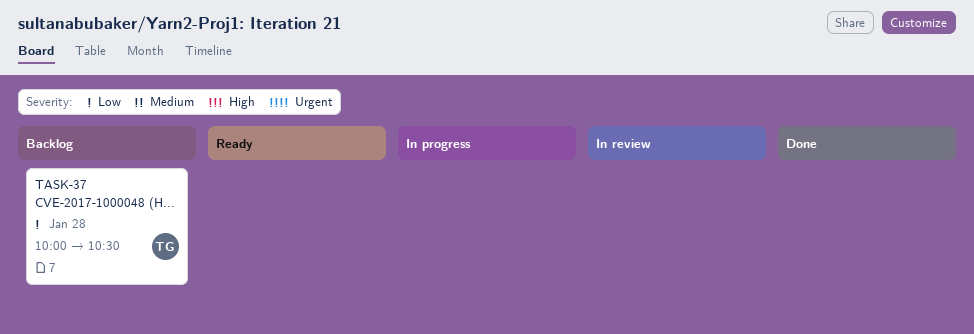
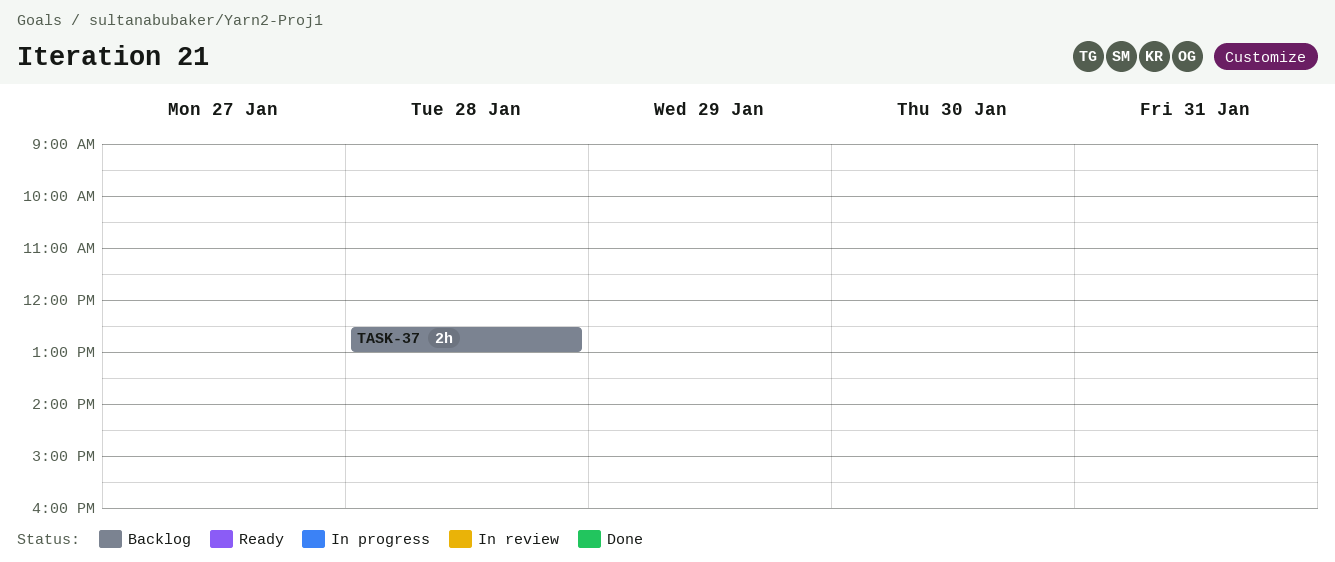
TASK-37, begins: 10:00 -> 12:30
TASK-37, ends: 10:30 -> 13:00

